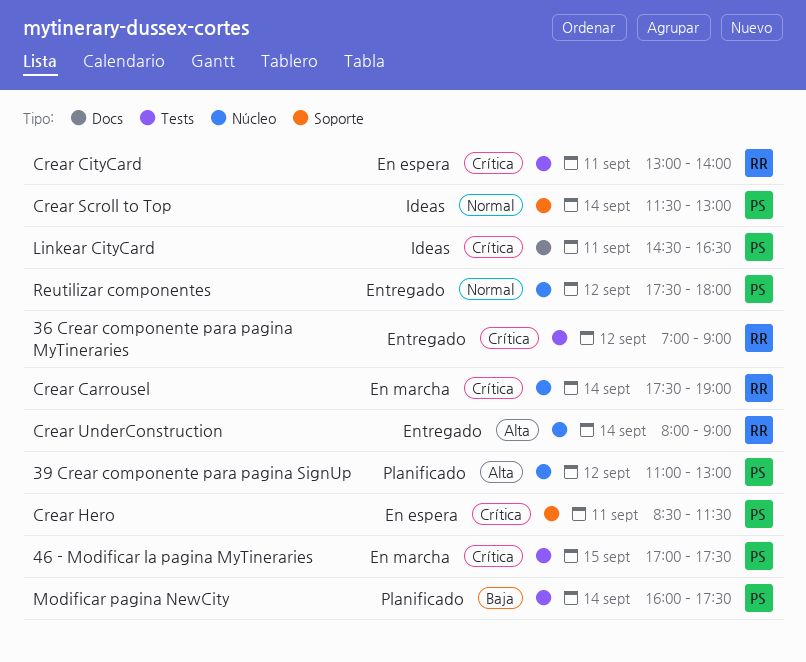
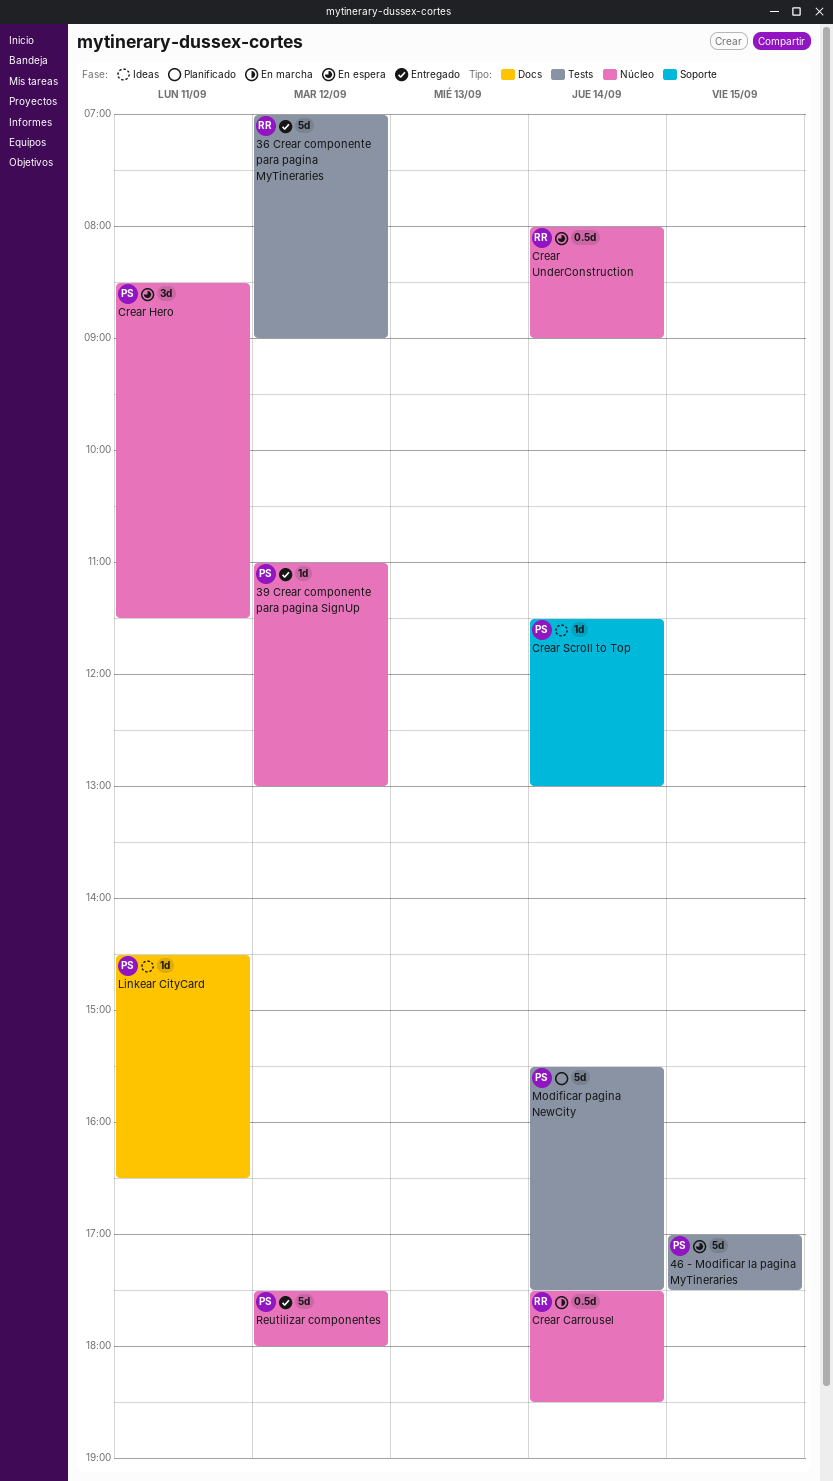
39 Crear componente para pagina SignUp, status: Planificado -> Entregado
46 - Modificar la pagina MyTineraries, status: En marcha -> En espera
Crear Carrousel, ends: 19:00 -> 18:30
Crear CityCard: present -> none
Crear Hero, label: Soporte -> Núcleo
Crear UnderConstruction, status: Entregado -> En espera
Modificar pagina NewCity, begins: 16:00 -> 15:30

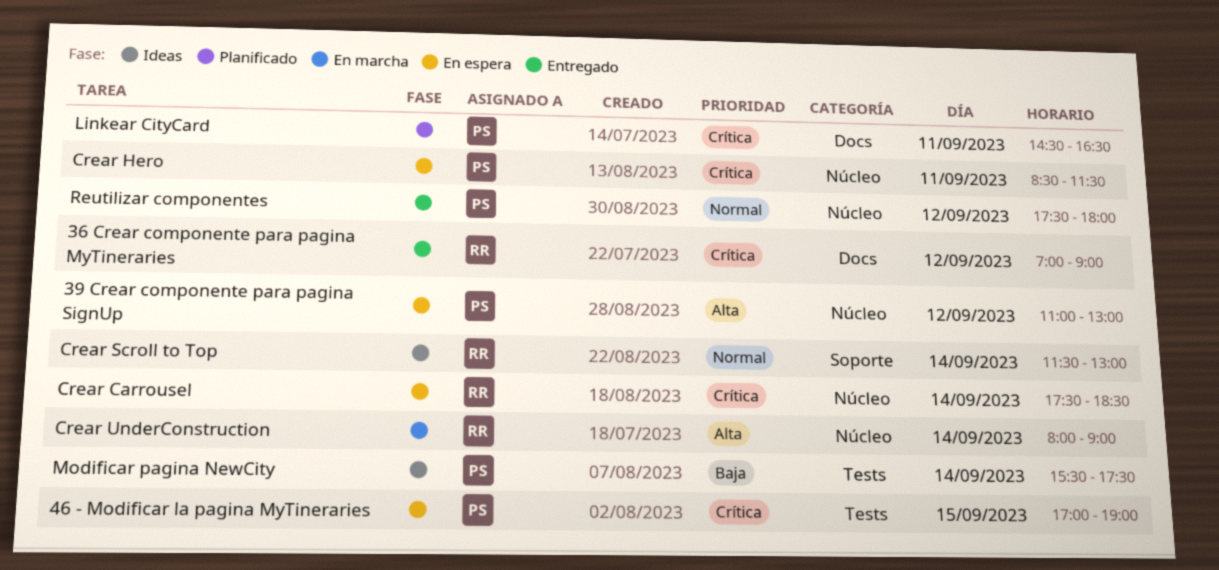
36 Crear componente para pagina MyTineraries, label: Tests -> Docs
39 Crear componente para pagina SignUp, status: Entregado -> En espera
46 - Modificar la pagina MyTineraries, ends: 17:30 -> 19:00
Crear Carrousel, status: En marcha -> En espera
Crear Scroll to Top, owner: PS -> RR
Crear UnderConstruction, status: En espera -> En marcha
Linkear CityCard, status: Ideas -> Planificado
Modificar pagina NewCity, status: Planificado -> Ideas

